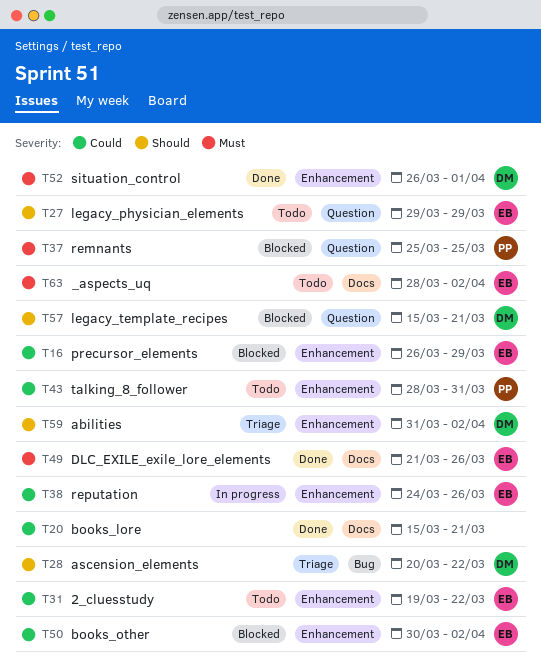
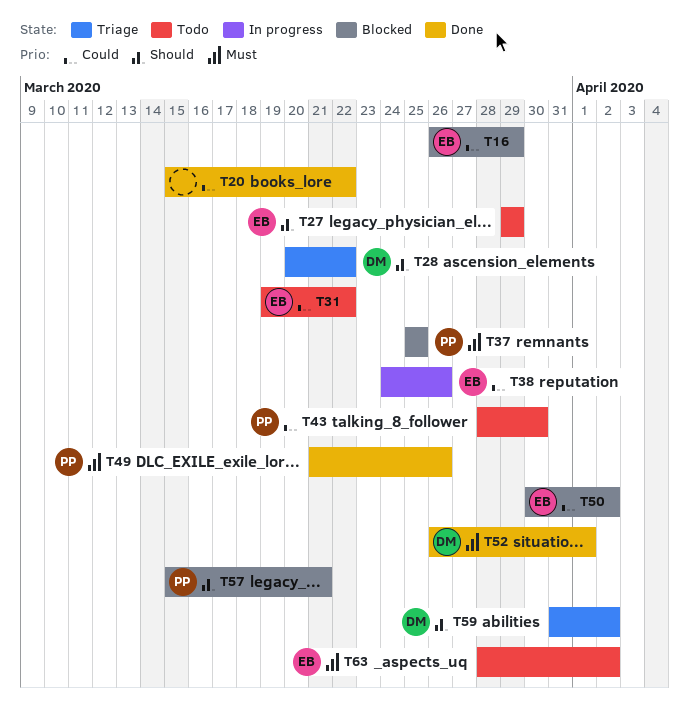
T20, due: Mar 21 -> Mar 22
T43, due: Mar 31 -> Mar 30
T49, owner: EB -> PP
T57, owner: DM -> PP

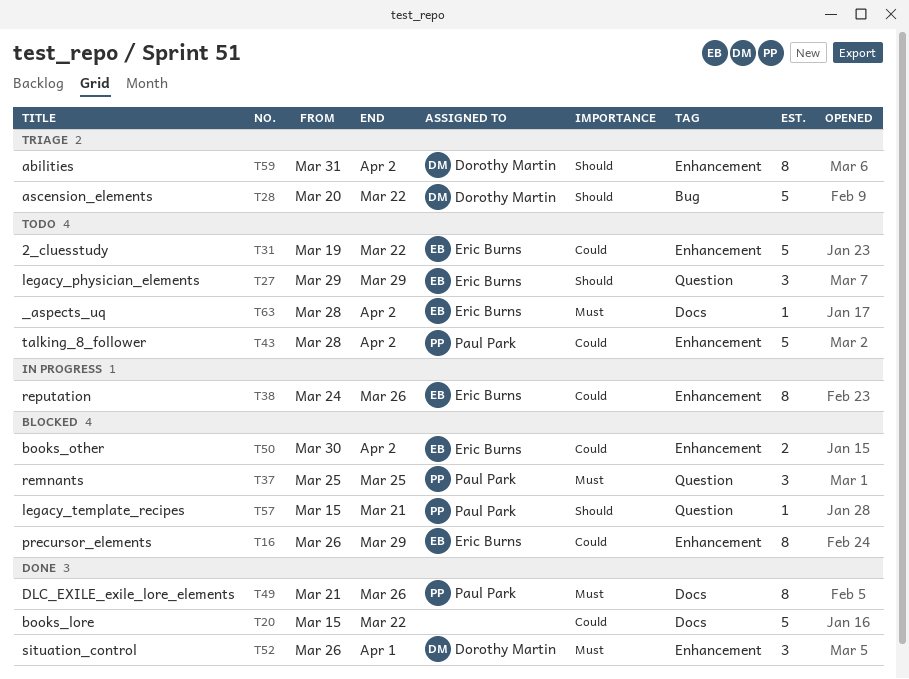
T43, due: Mar 30 -> Apr 2

